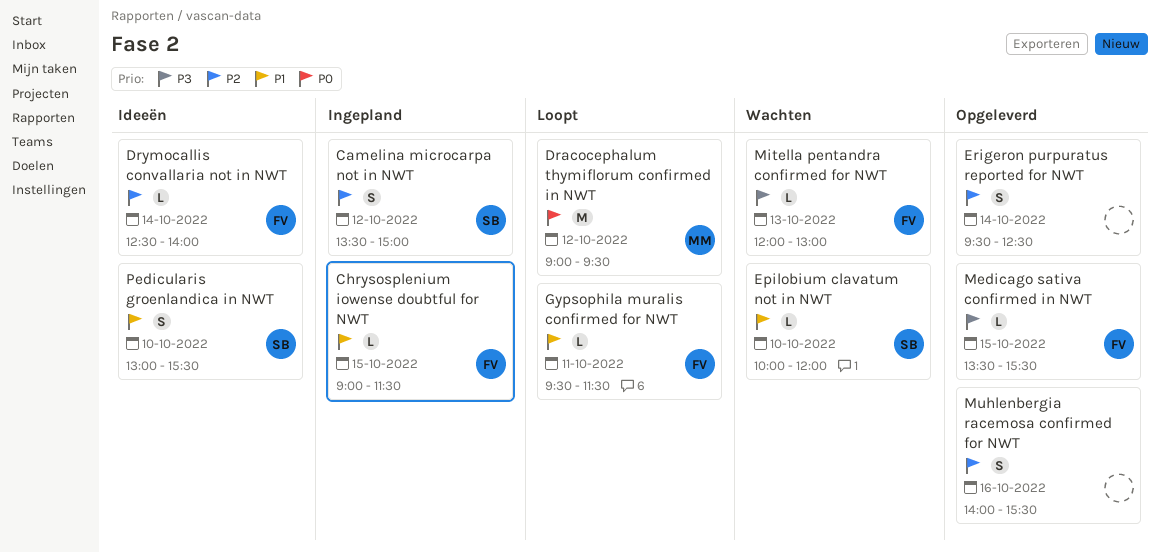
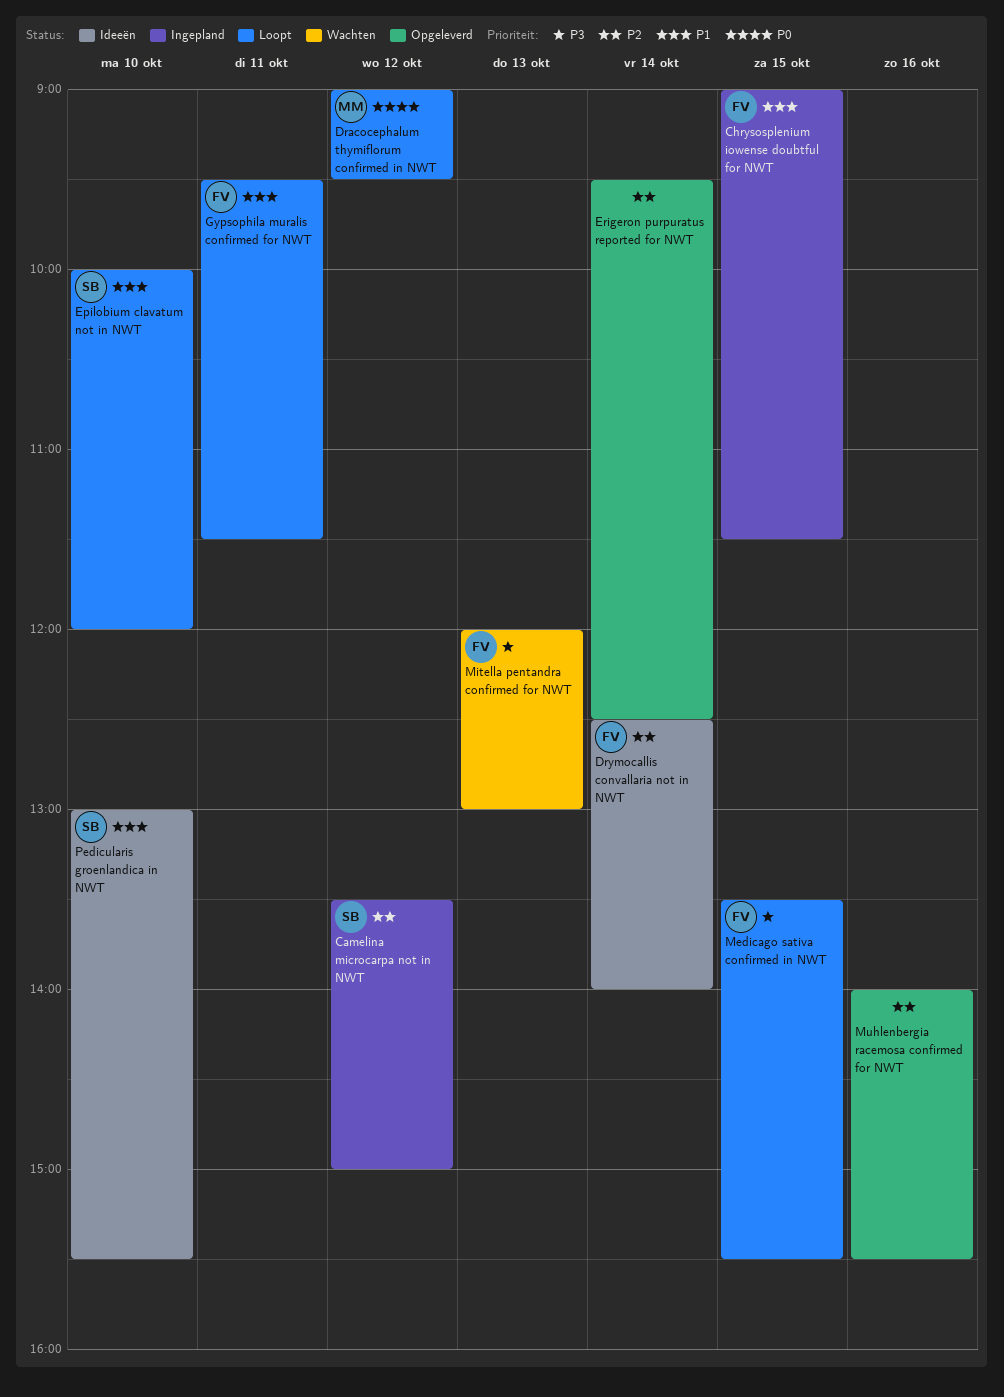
Epilobium clavatum not in NWT, status: Wachten -> Loopt
Medicago sativa confirmed in NWT, status: Opgeleverd -> Loopt

